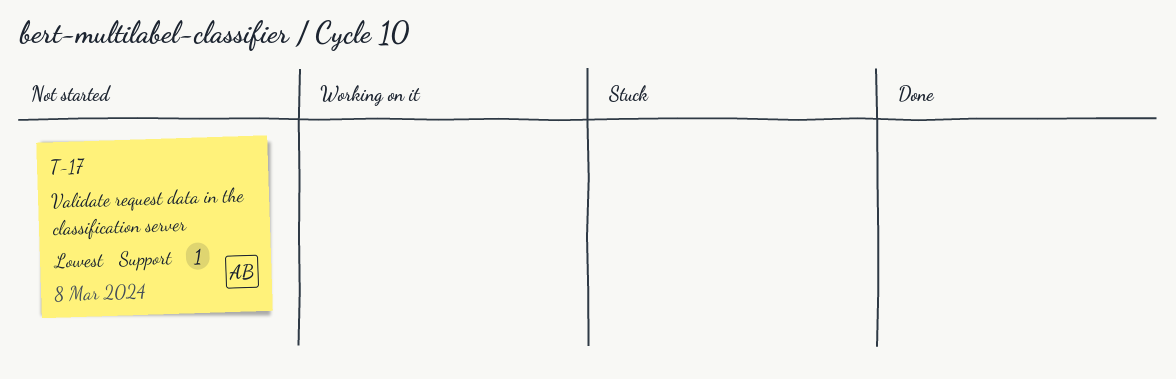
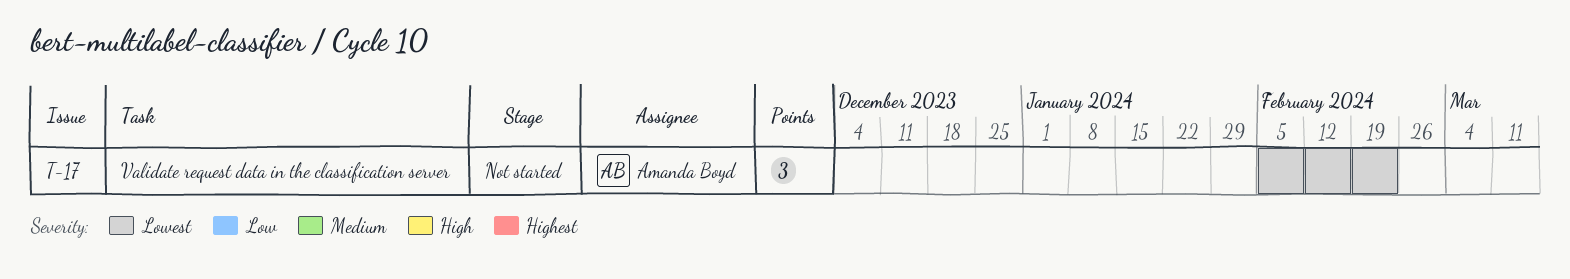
T-17, estimate: 1 -> 3
T-17, due: Mar 8 -> Feb 23

